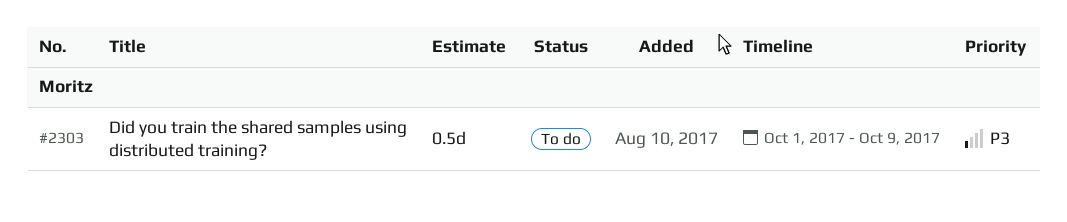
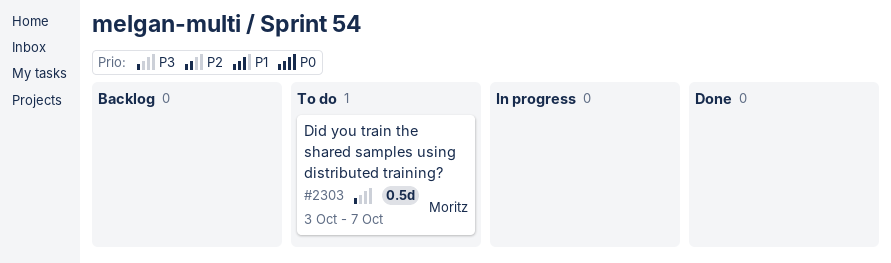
#2303, start: Oct 1 -> Oct 3
#2303, due: Oct 9 -> Oct 7

